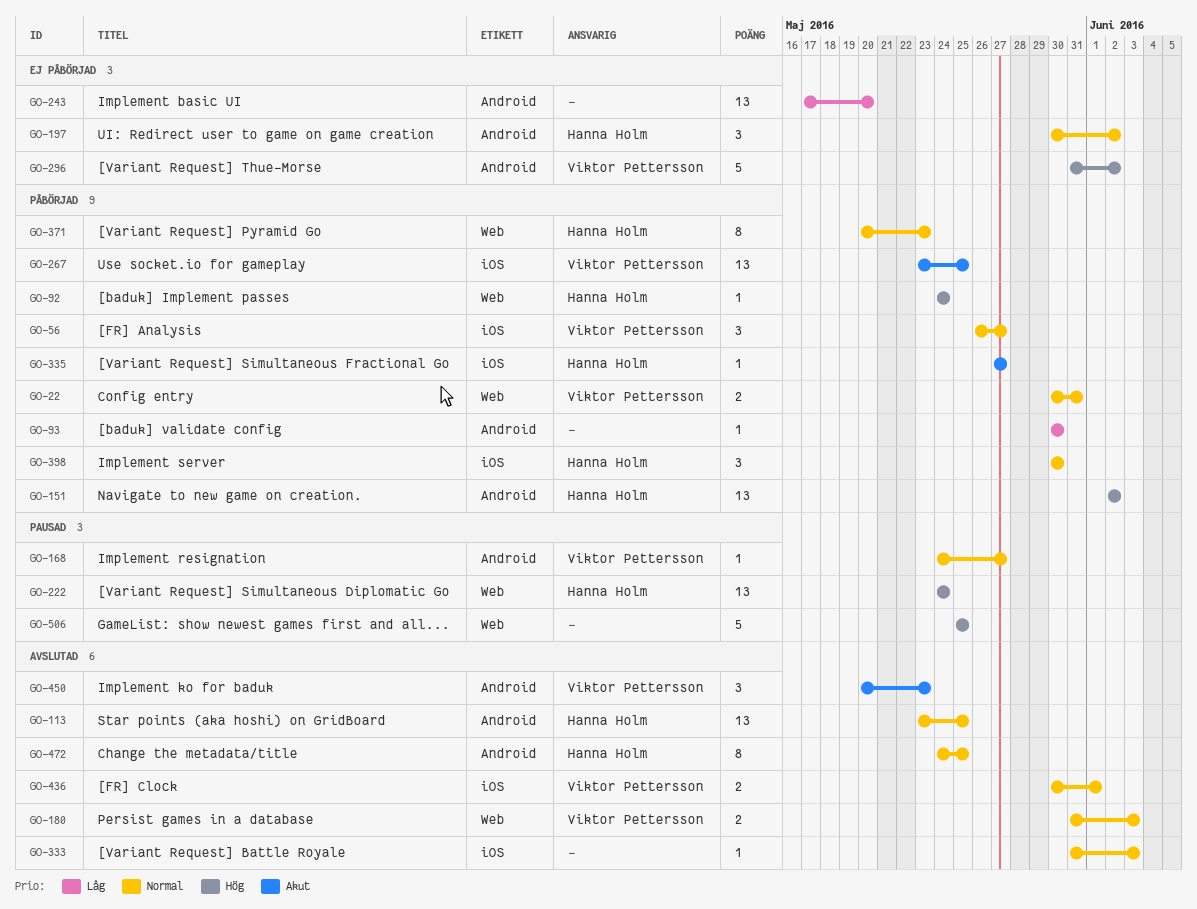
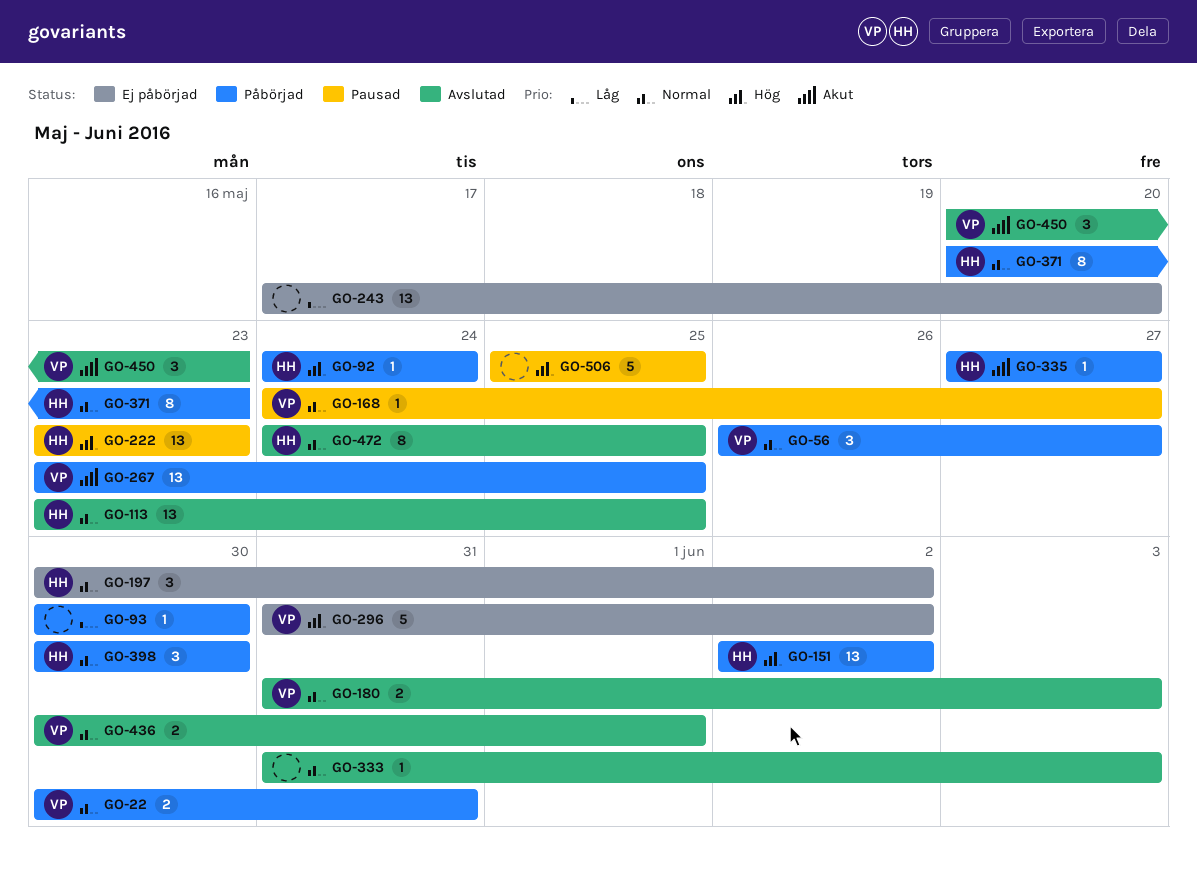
GO-222, start: May 24 -> May 23
GO-222, due: May 24 -> May 23

